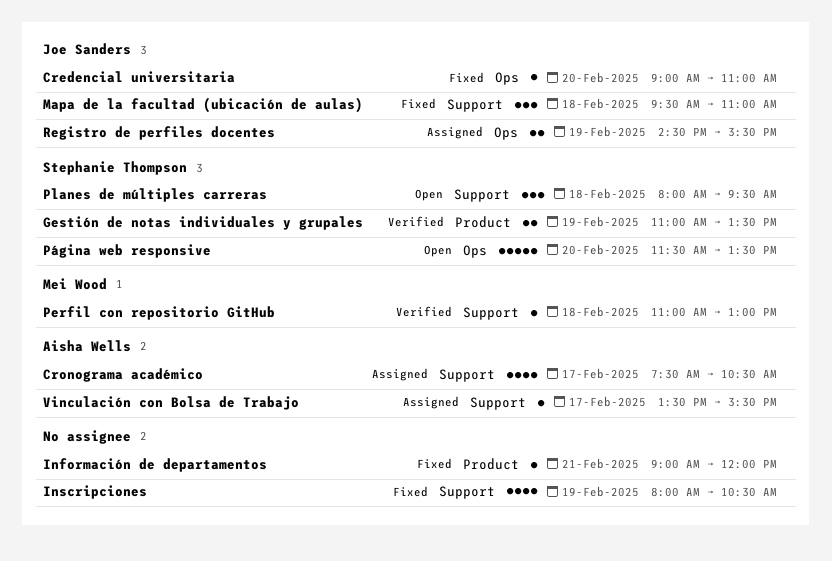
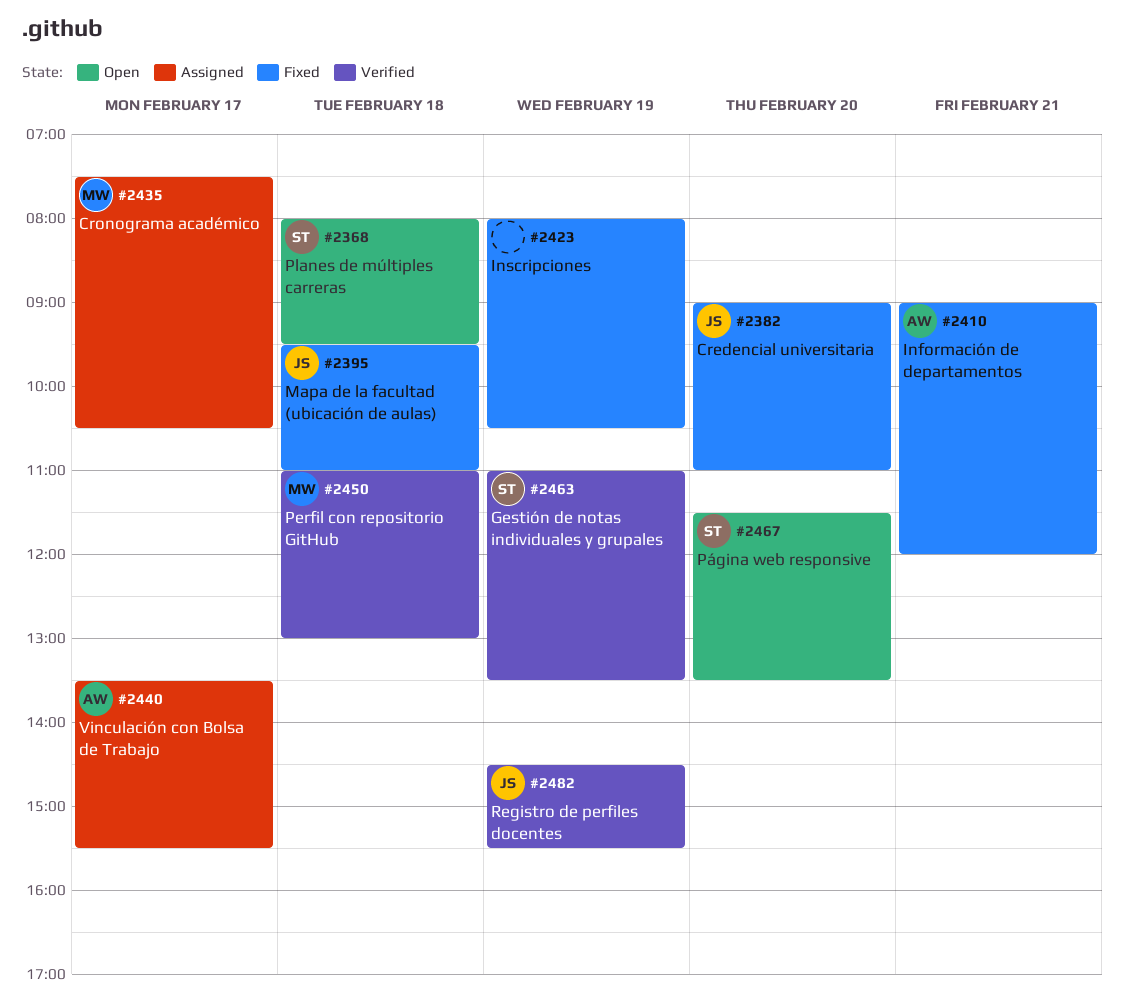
Cronograma académico, owner: Aisha Wells -> Mei Wood
Información de departamentos, owner: none -> Aisha Wells
Registro de perfiles docentes, status: Assigned -> Verified

